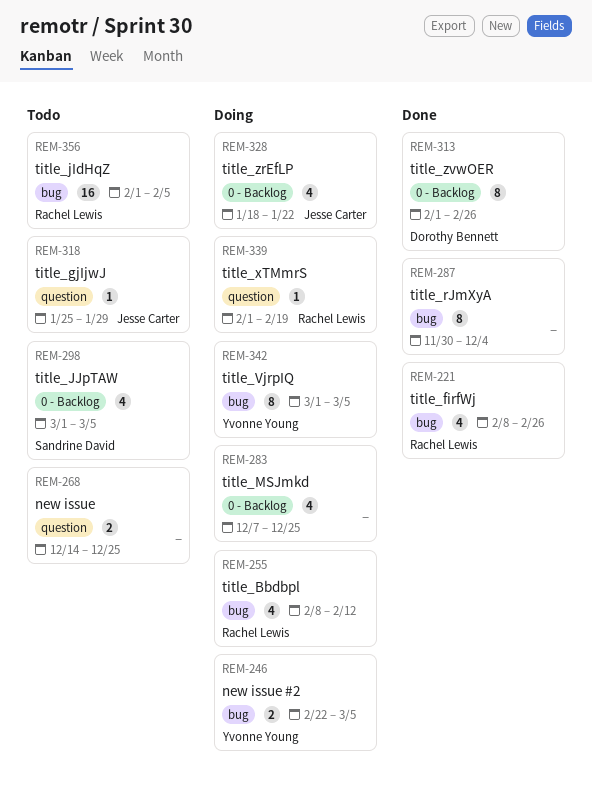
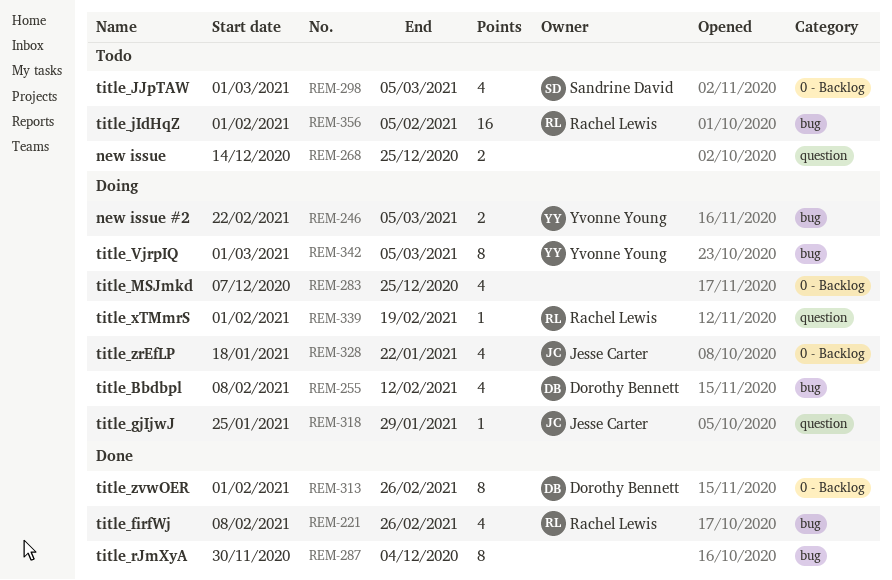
REM-255, owner: Rachel Lewis -> Dorothy Bennett
REM-318, status: Todo -> Doing

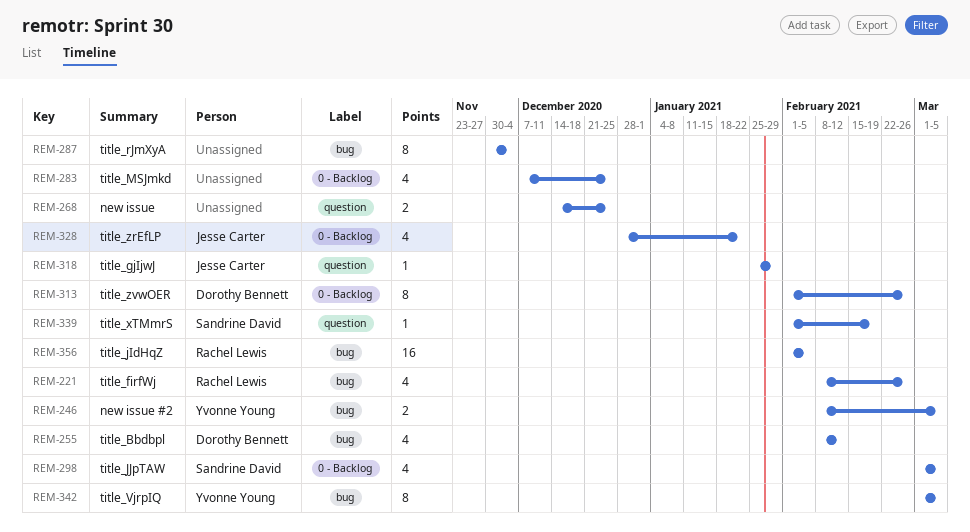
REM-246, start: Feb 22 -> Feb 8
REM-328, start: Jan 18 -> Dec 28
REM-339, owner: Rachel Lewis -> Sandrine David

